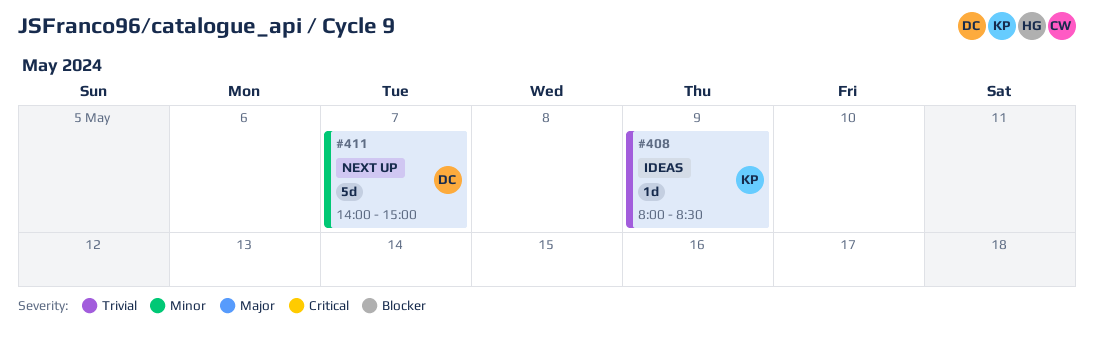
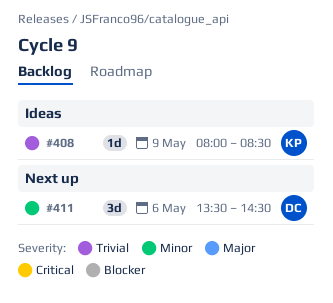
#411, estimate: 5d -> 3d
#411, day: May 7 -> May 6
#411, begins: 14:00 -> 13:30
#411, ends: 15:00 -> 14:30

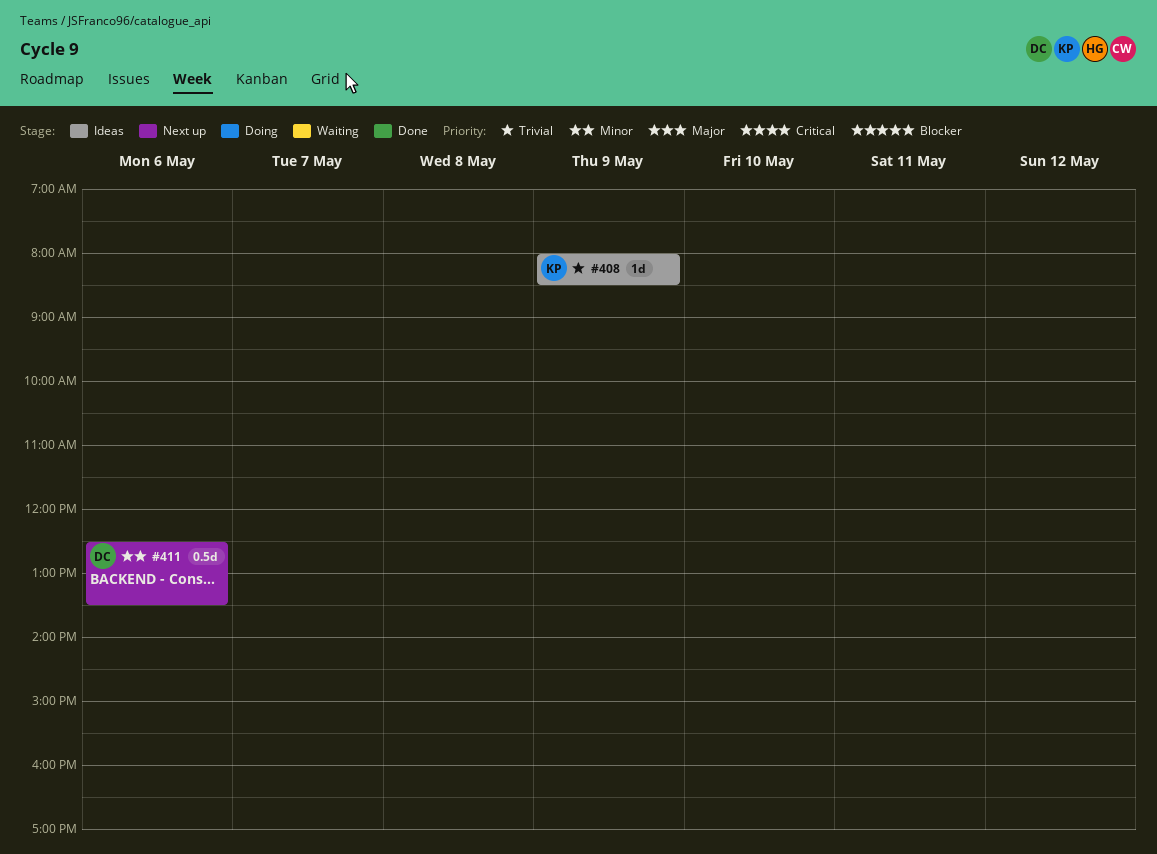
#411, estimate: 3d -> 0.5d
#411, begins: 13:30 -> 12:30
#411, ends: 14:30 -> 13:30

